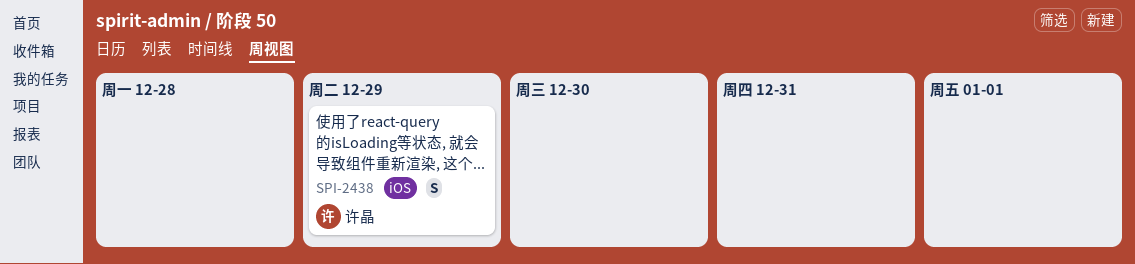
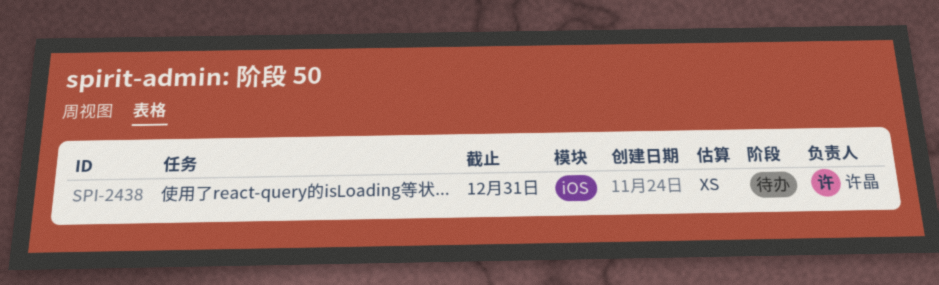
SPI-2438, estimate: S -> XS
SPI-2438, due: Dec 29 -> Dec 31

